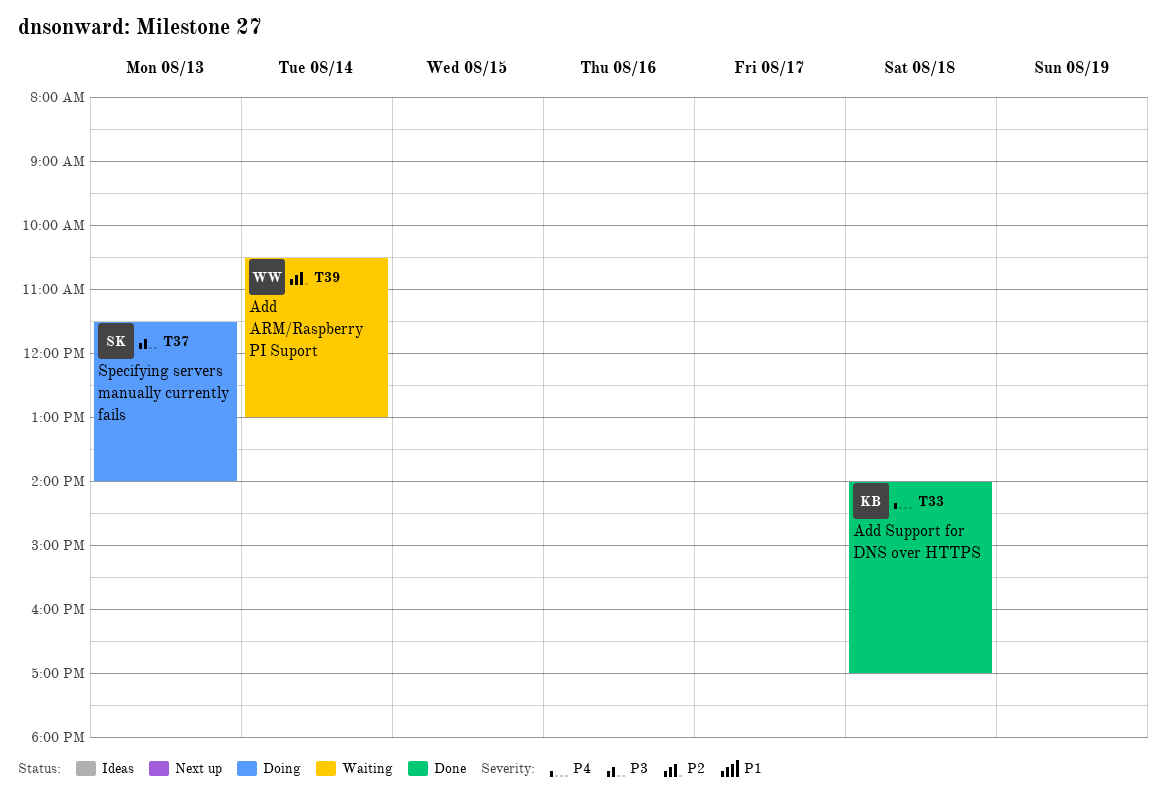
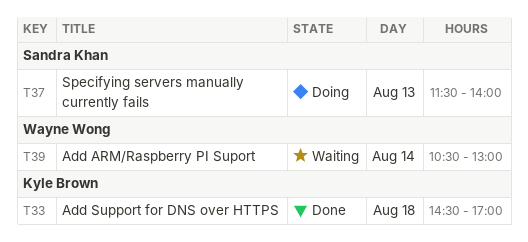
T33, begins: 14:00 -> 14:30

